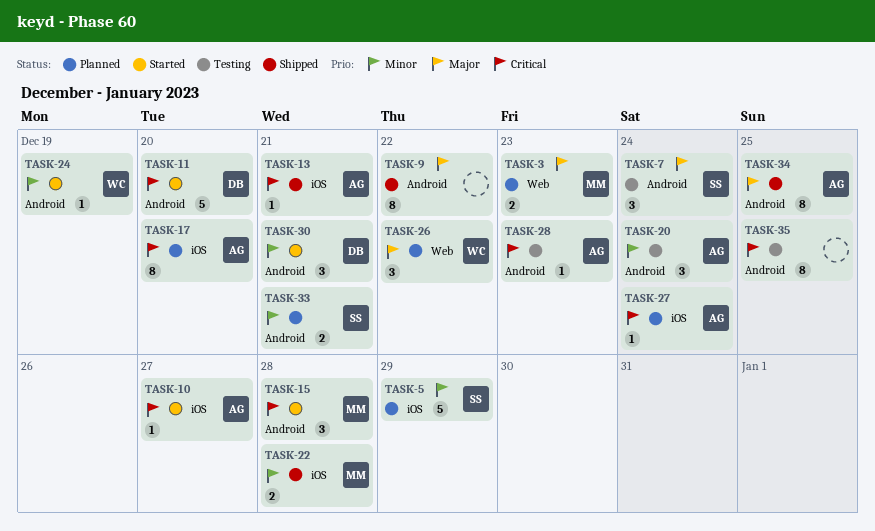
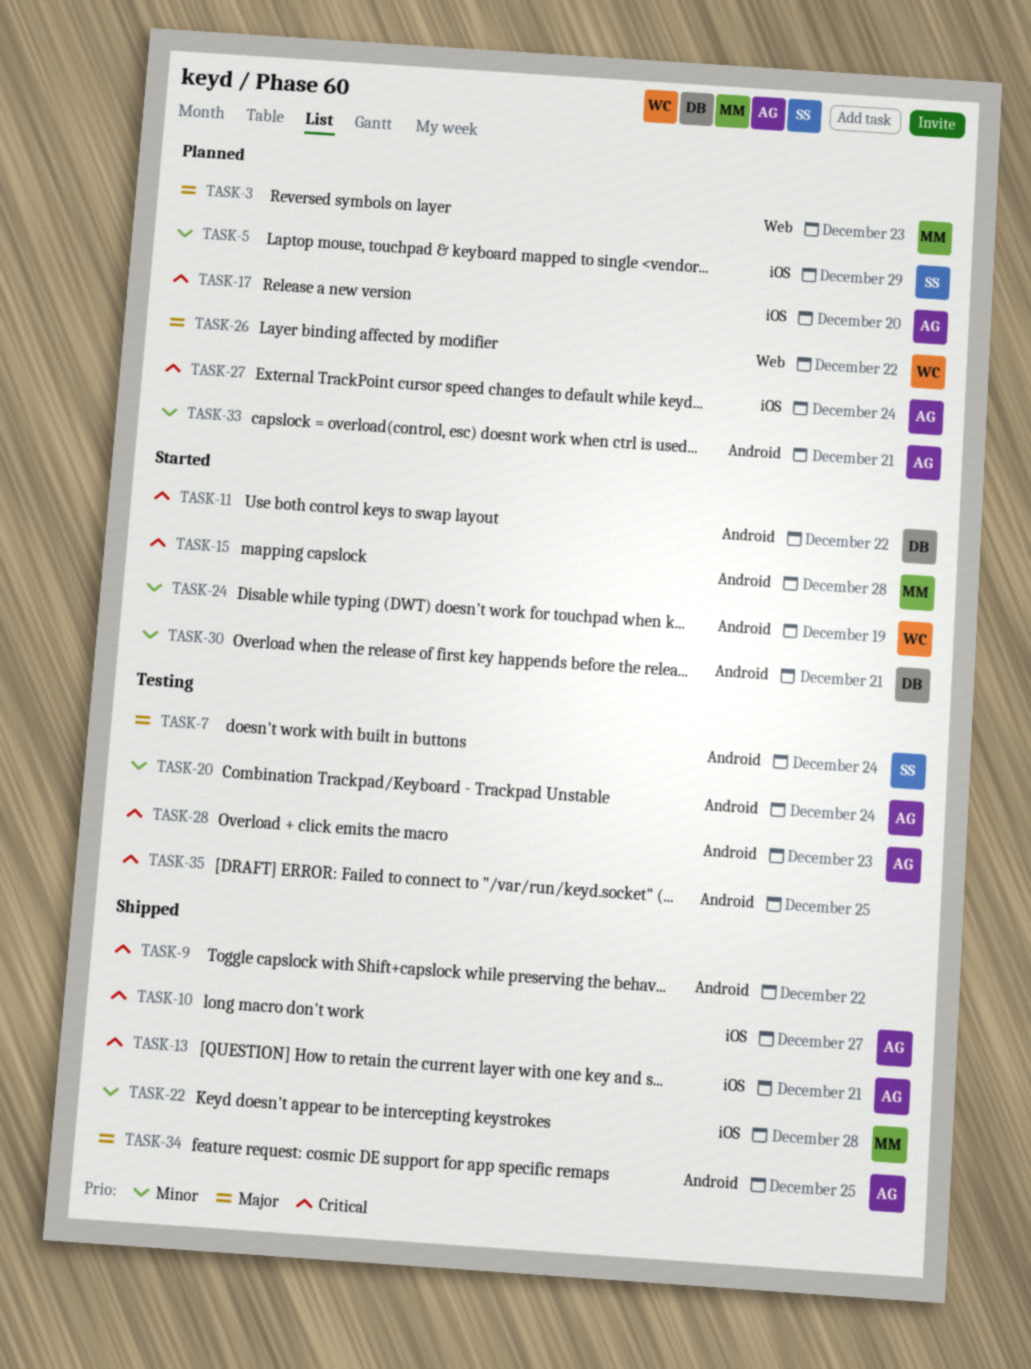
TASK-9, priority: Major -> Critical
TASK-10, status: Started -> Shipped
TASK-11, due: Dec 20 -> Dec 22
TASK-33, owner: SS -> AG

